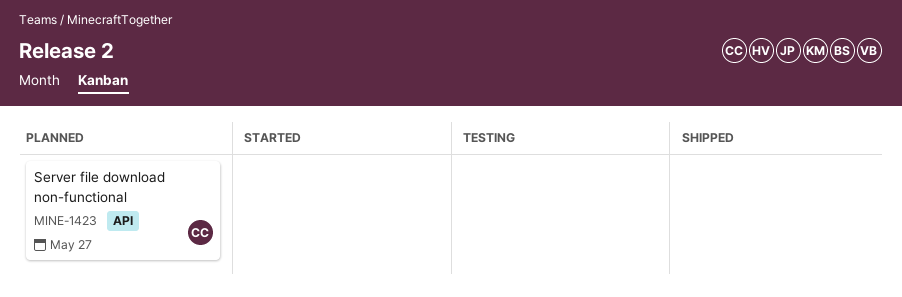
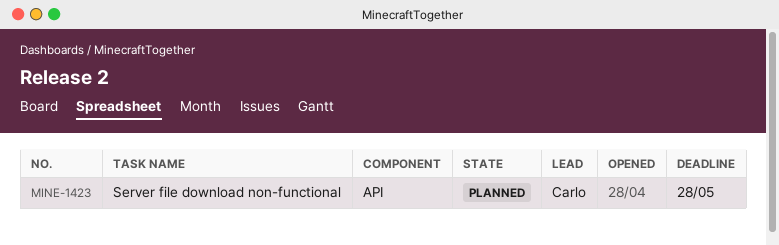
MINE-1423, due: May 27 -> May 28

